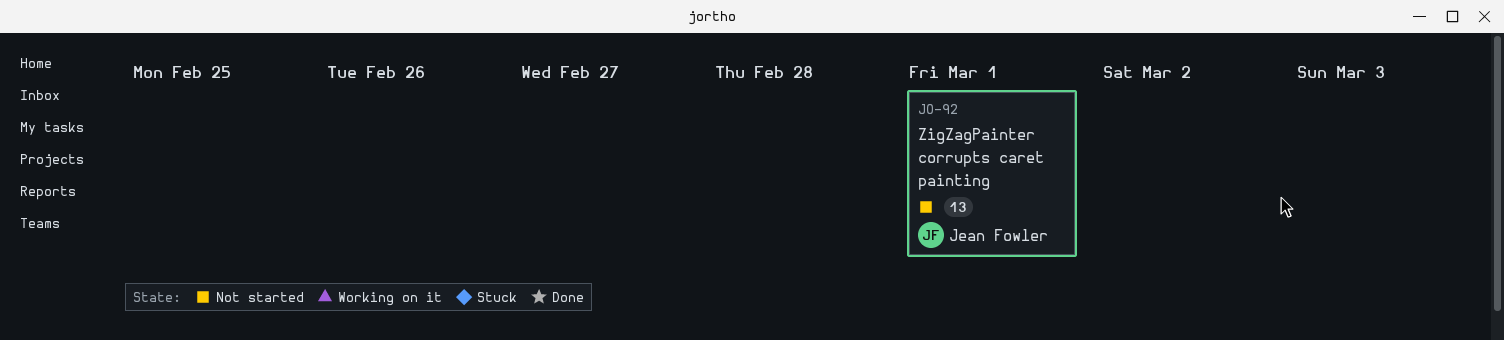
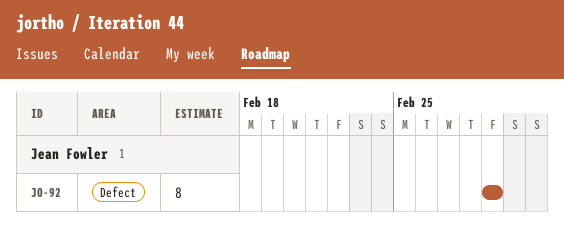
JO-92, estimate: 13 -> 8

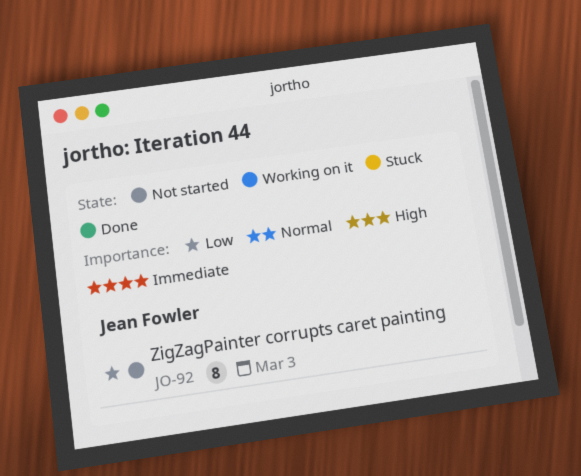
JO-92, due: Mar 1 -> Mar 3

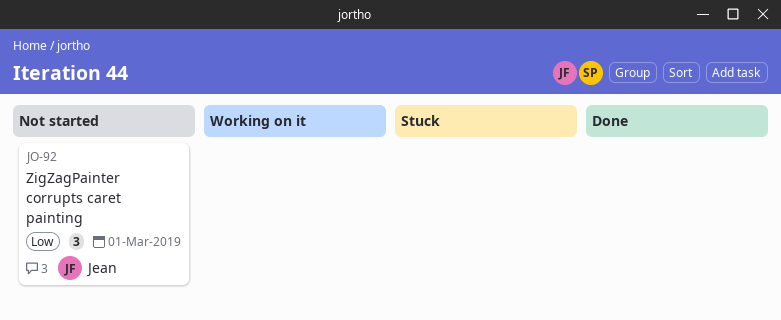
JO-92, estimate: 8 -> 3
JO-92, due: Mar 3 -> Mar 1

